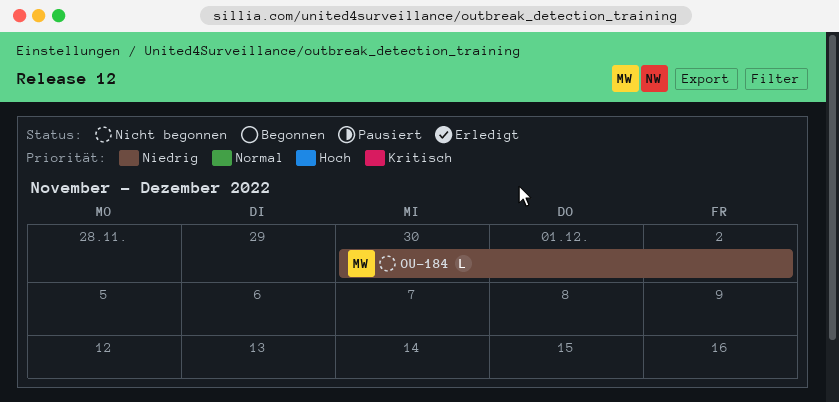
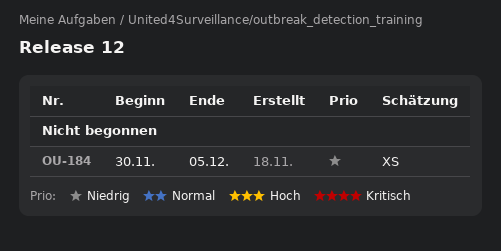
OU-184, estimate: L -> XS
OU-184, due: Dec 2 -> Dec 5

